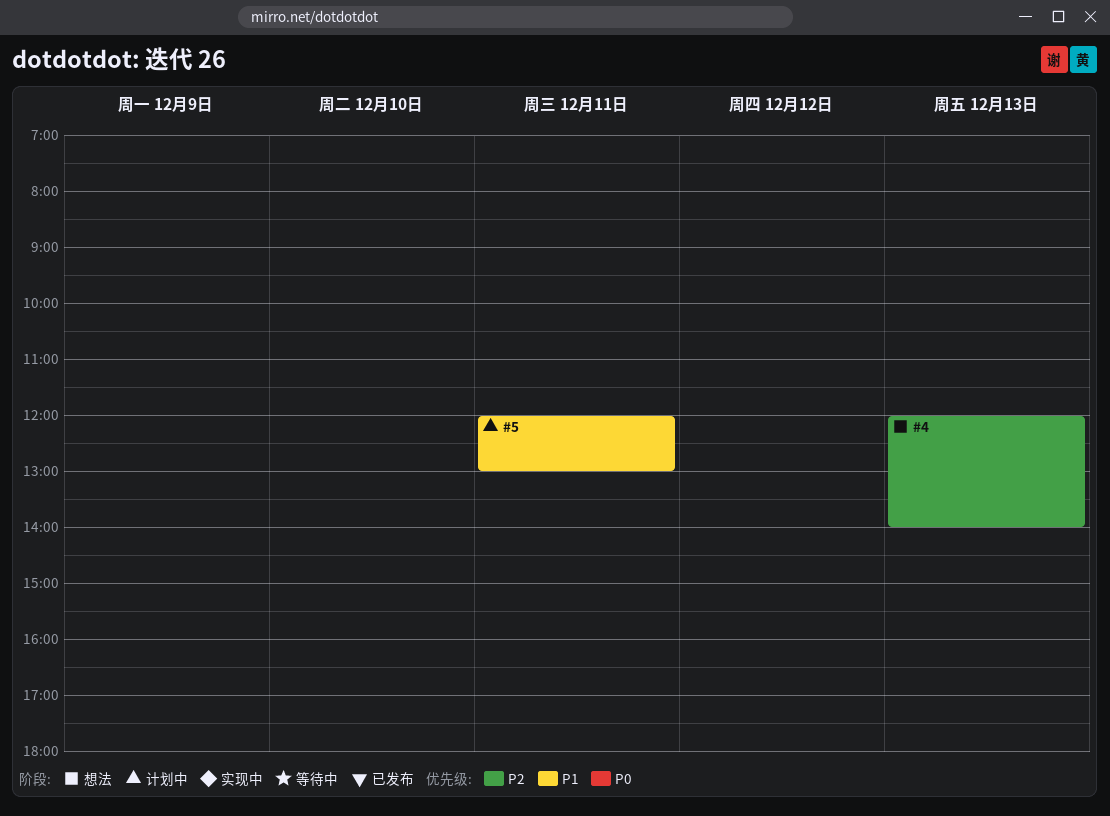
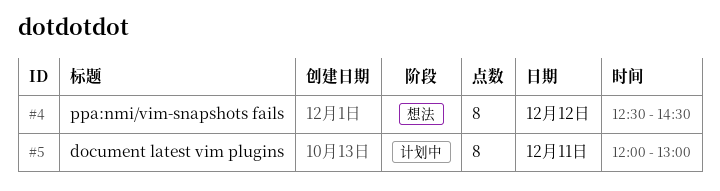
#4, day: Dec 13 -> Dec 12
#4, begins: 12:00 -> 12:30
#4, ends: 14:00 -> 14:30

